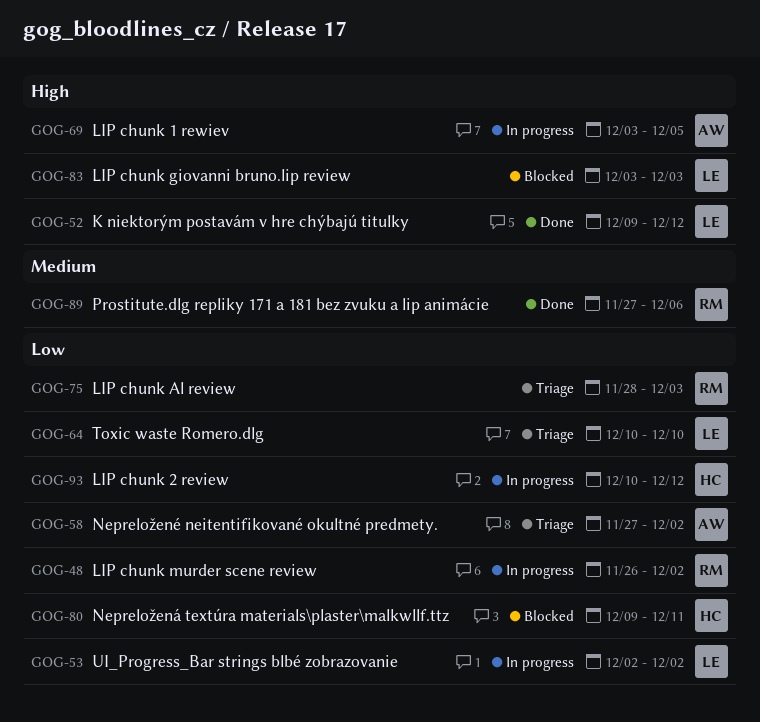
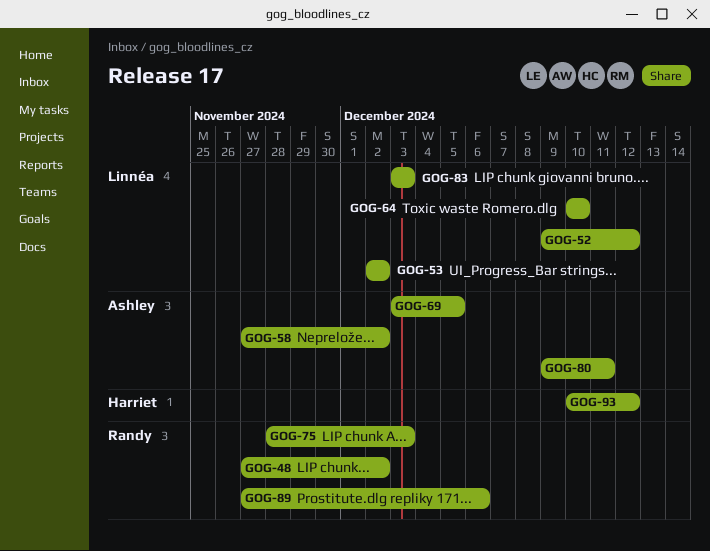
GOG-48, start: Nov 26 -> Nov 27
GOG-80, owner: Harriet -> Ashley

